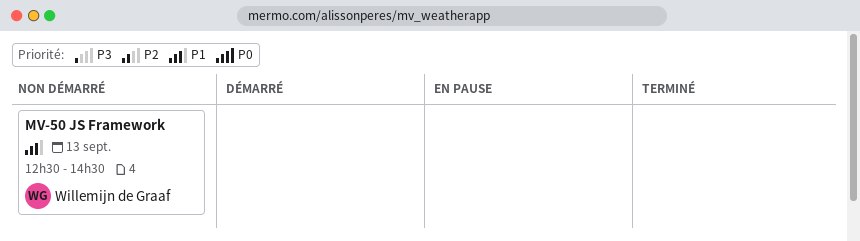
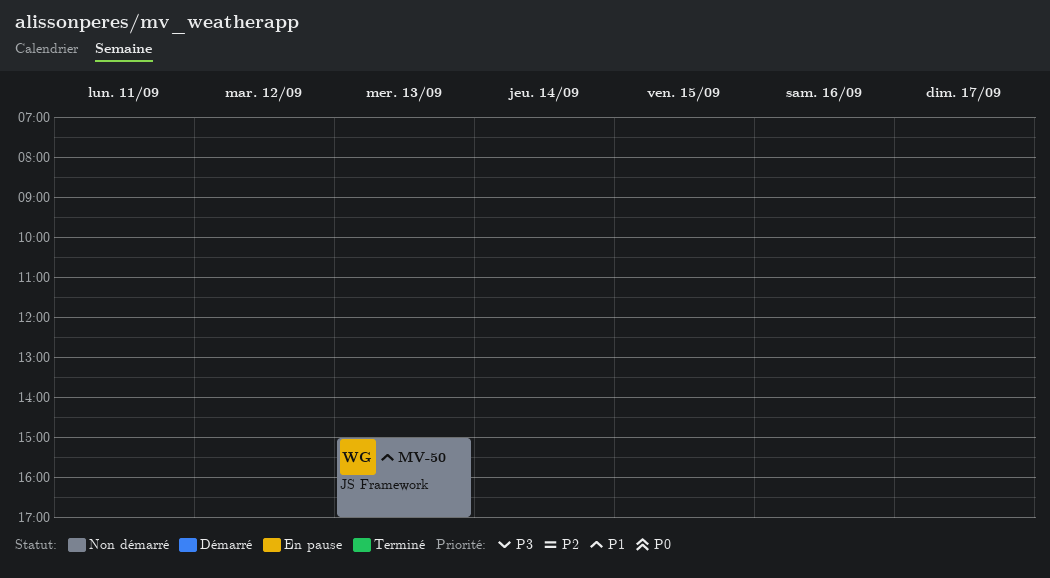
MV-50, begins: 12:30 -> 15:00
MV-50, ends: 14:30 -> 17:00

